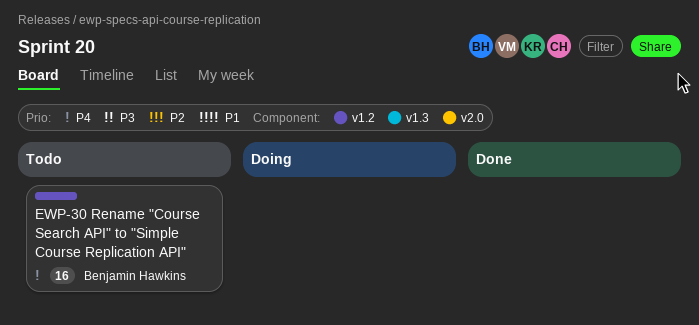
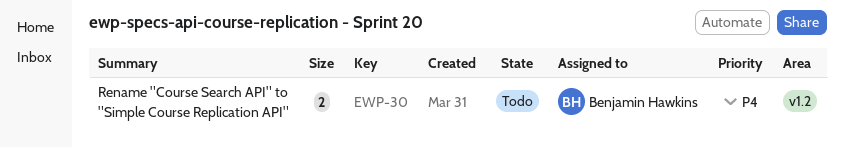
EWP-30, estimate: 16 -> 2

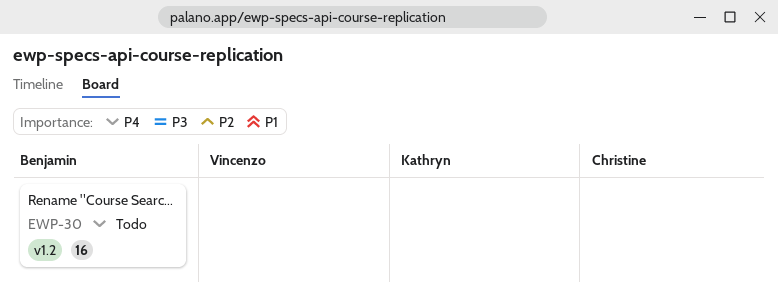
EWP-30, estimate: 2 -> 16

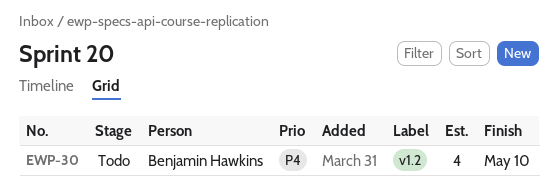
EWP-30, estimate: 16 -> 4

